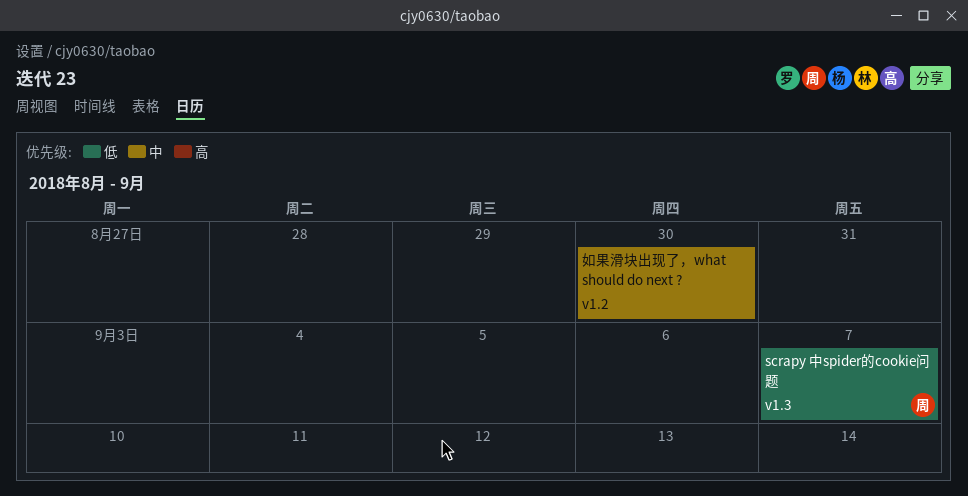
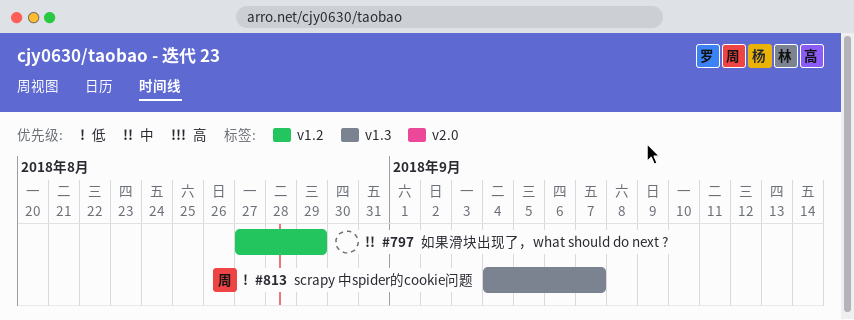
如果滑块出现了，what should do next ?, due: Aug 30 -> Aug 29

